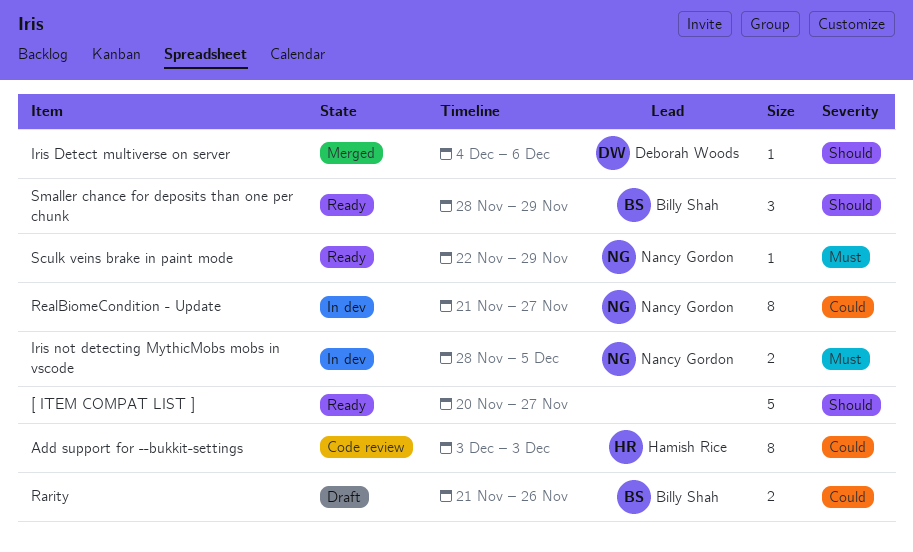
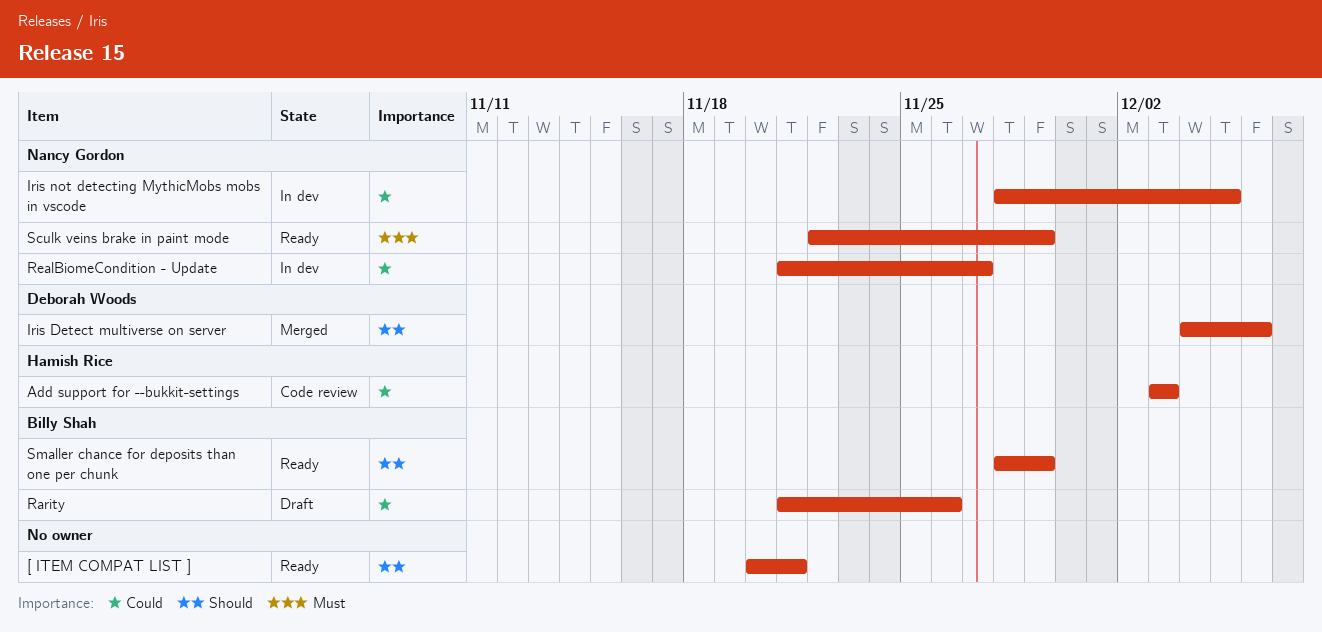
[ ITEM COMPAT LIST ], due: Nov 27 -> Nov 21
Iris not detecting MythicMobs mobs in vscode, priority: Must -> Could

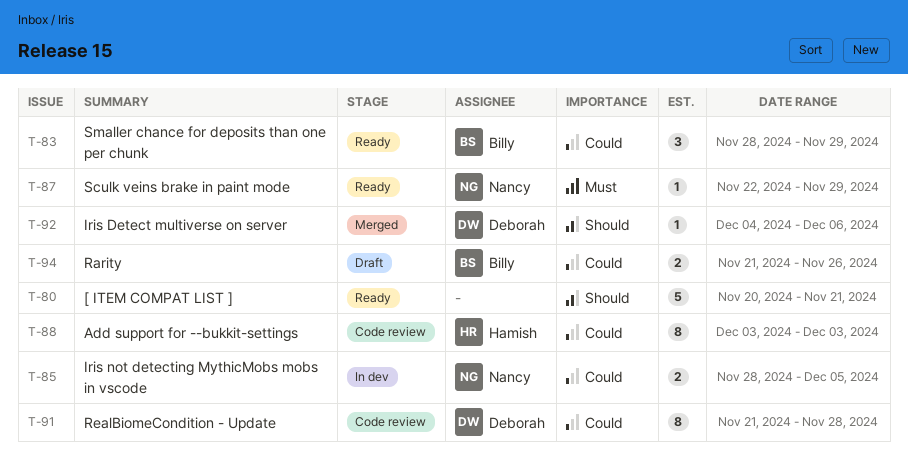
RealBiomeCondition - Update, status: In dev -> Code review
RealBiomeCondition - Update, owner: Nancy Gordon -> Deborah Woods
RealBiomeCondition - Update, due: Nov 27 -> Nov 28
Smaller chance for deposits than one per chunk, priority: Should -> Could

